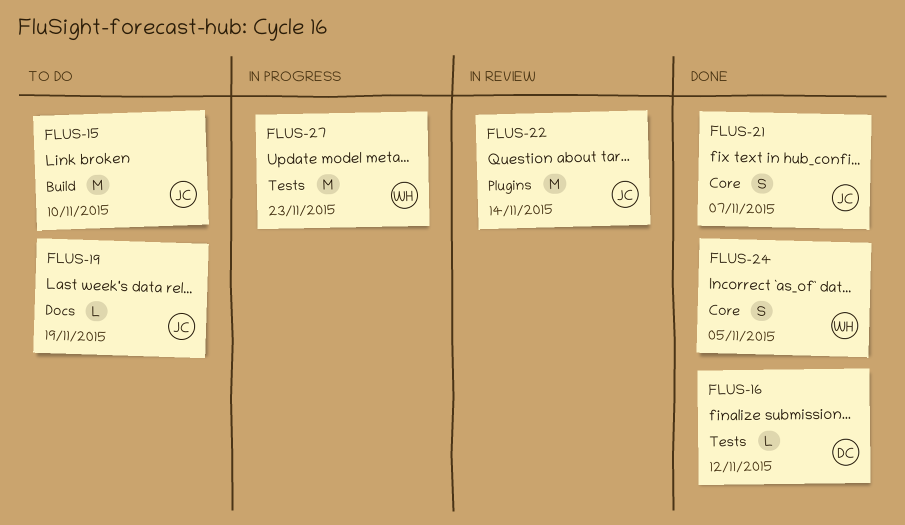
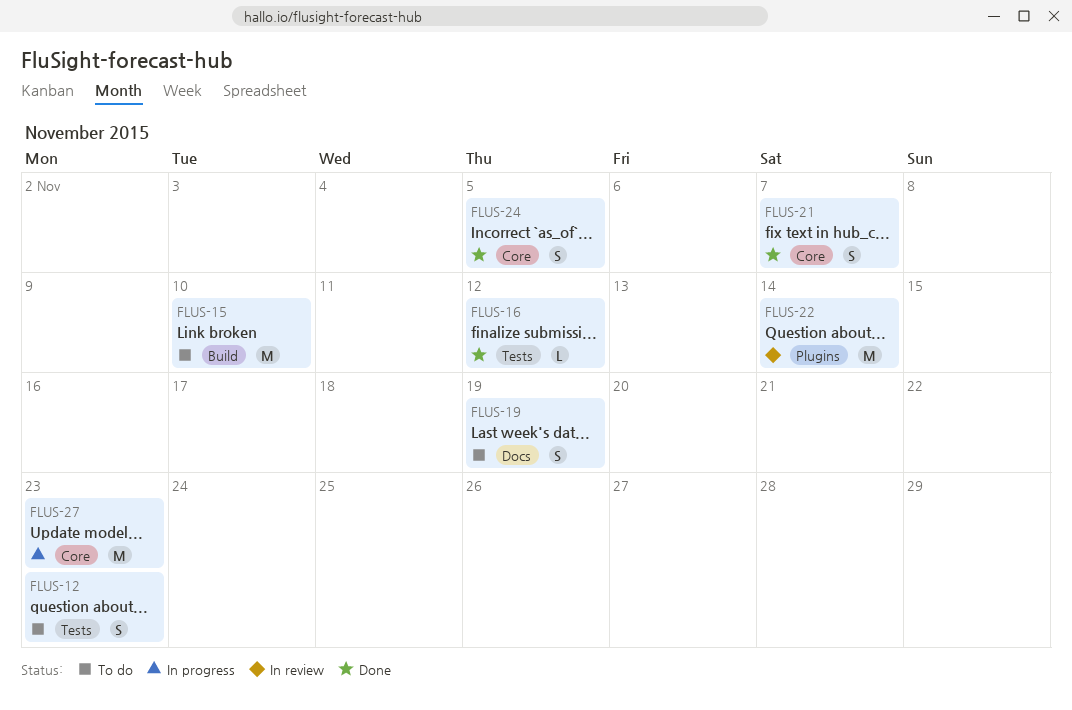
FLUS-12: none -> present
FLUS-19, estimate: L -> S
FLUS-27, label: Tests -> Core

